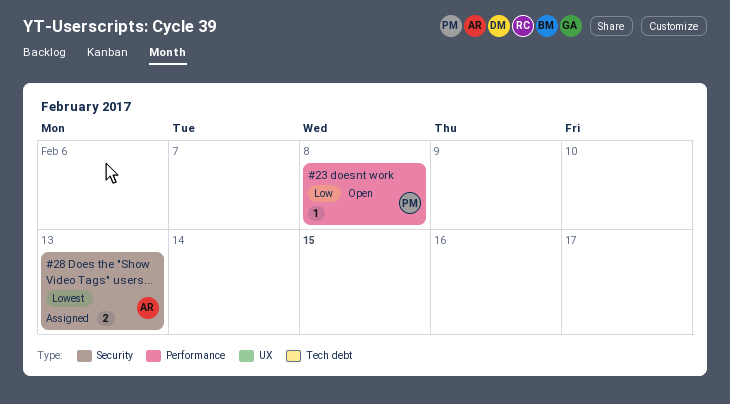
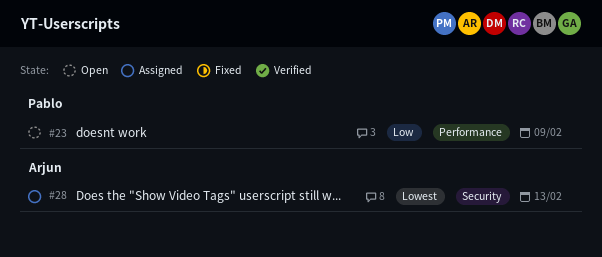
#23, due: Feb 8 -> Feb 9

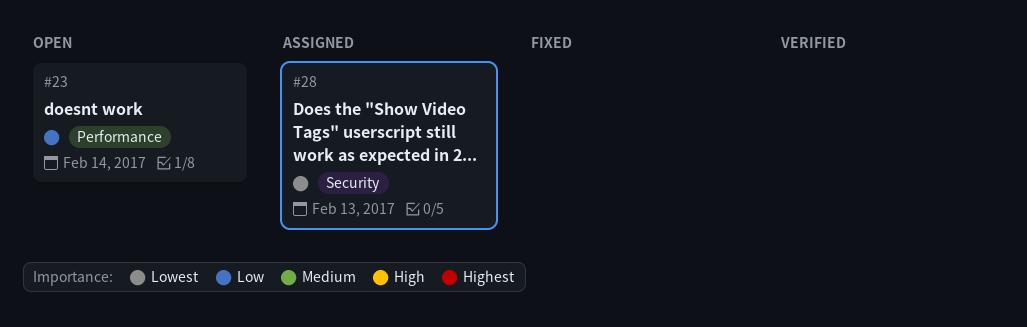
#23, due: Feb 9 -> Feb 14

